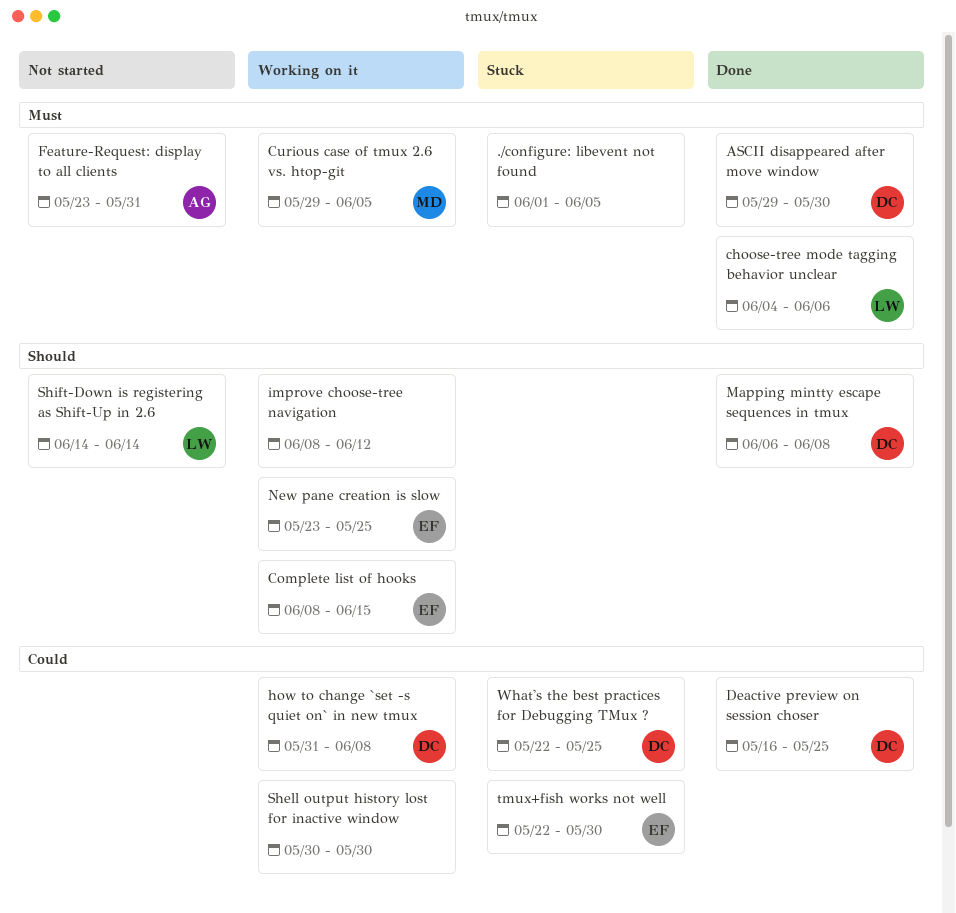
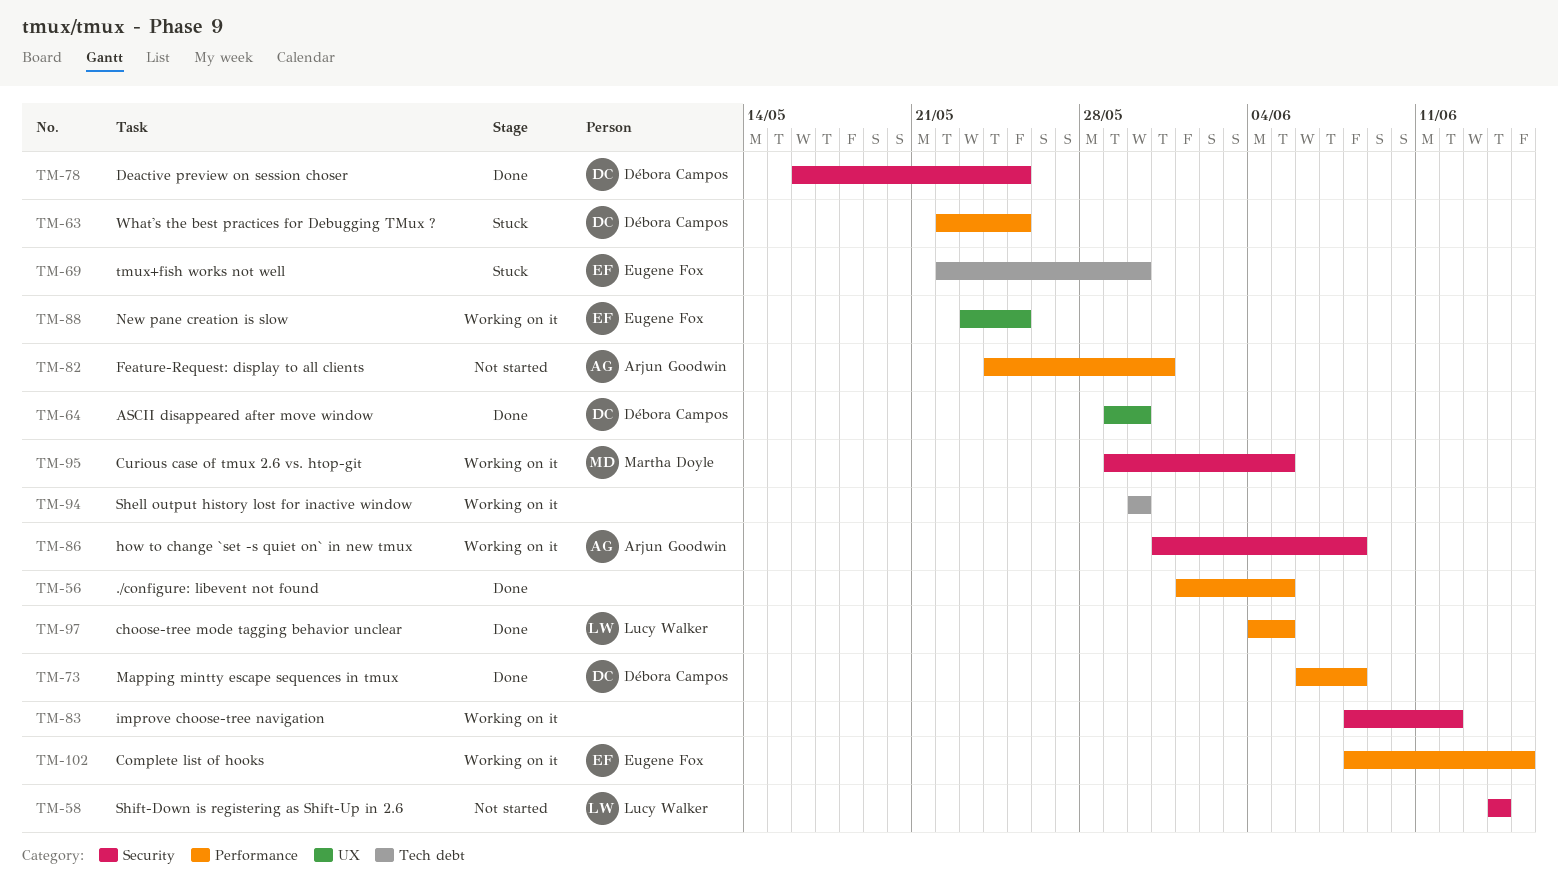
./configure: libevent not found, status: Stuck -> Done
choose-tree mode tagging behavior unclear, due: Jun 6 -> Jun 5
Feature-Request: display to all clients, start: May 23 -> May 24
how to change `set -s quiet on` in new tmux, owner: Débora Campos -> Arjun Goodwin

